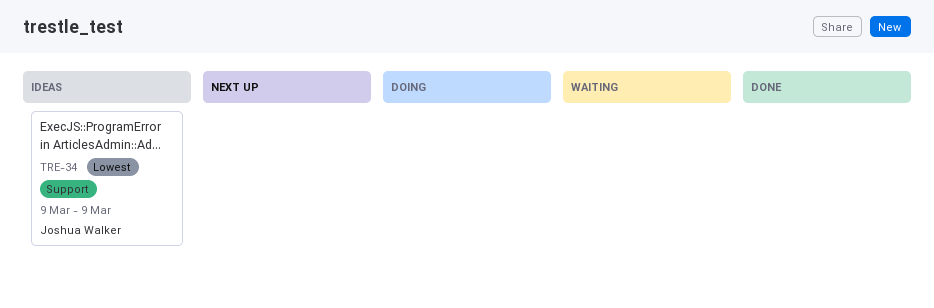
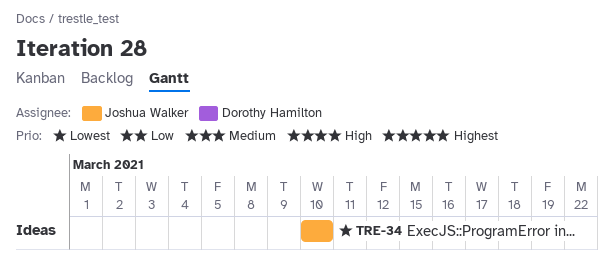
TRE-34, start: Mar 9 -> Mar 10
TRE-34, due: Mar 9 -> Mar 10

